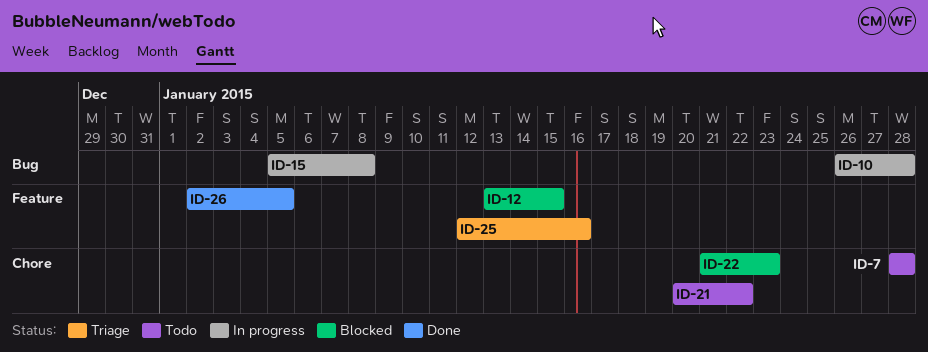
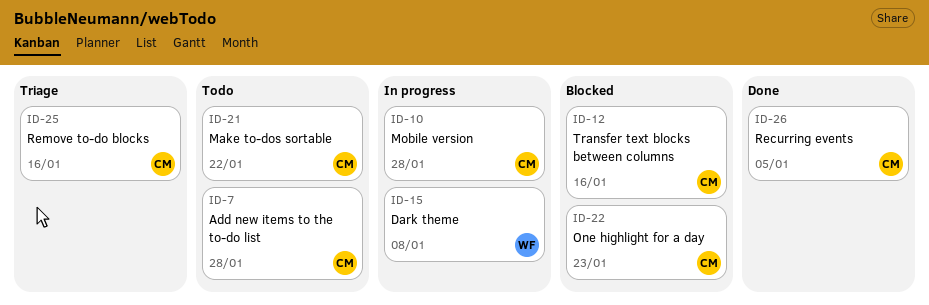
ID-12, due: Jan 15 -> Jan 16

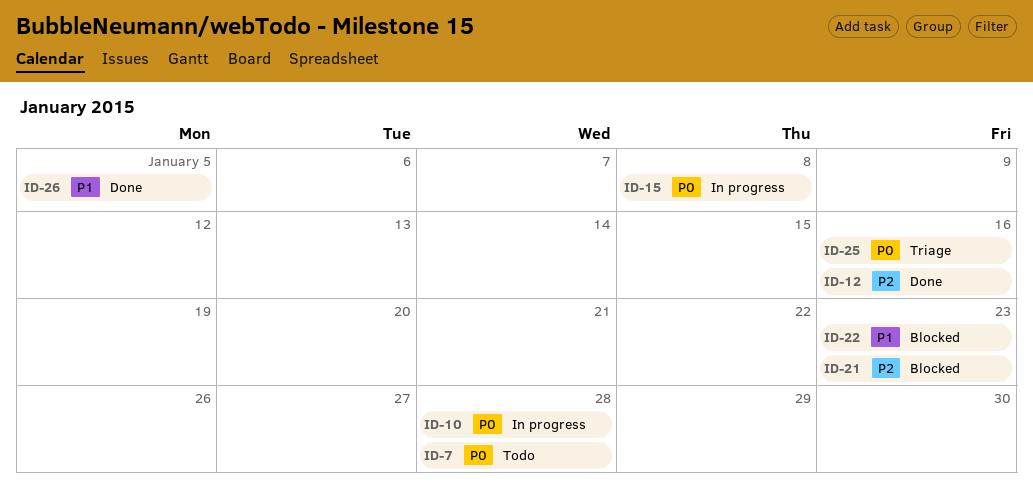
ID-12, status: Blocked -> Done
ID-21, status: Todo -> Blocked
ID-21, due: Jan 22 -> Jan 23

